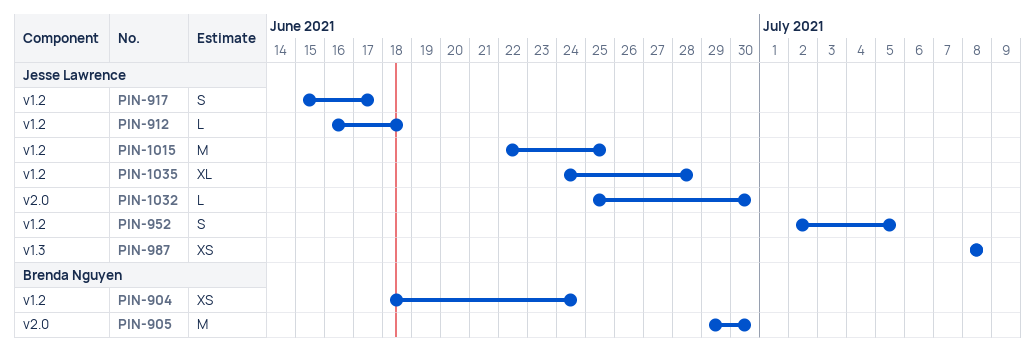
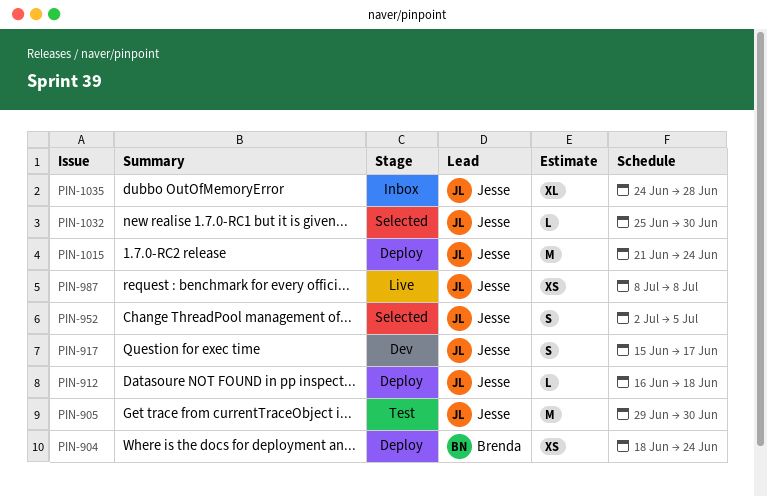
PIN-905, owner: Brenda Nguyen -> Jesse Lawrence
PIN-1015, start: Jun 22 -> Jun 21
PIN-1015, due: Jun 25 -> Jun 24

